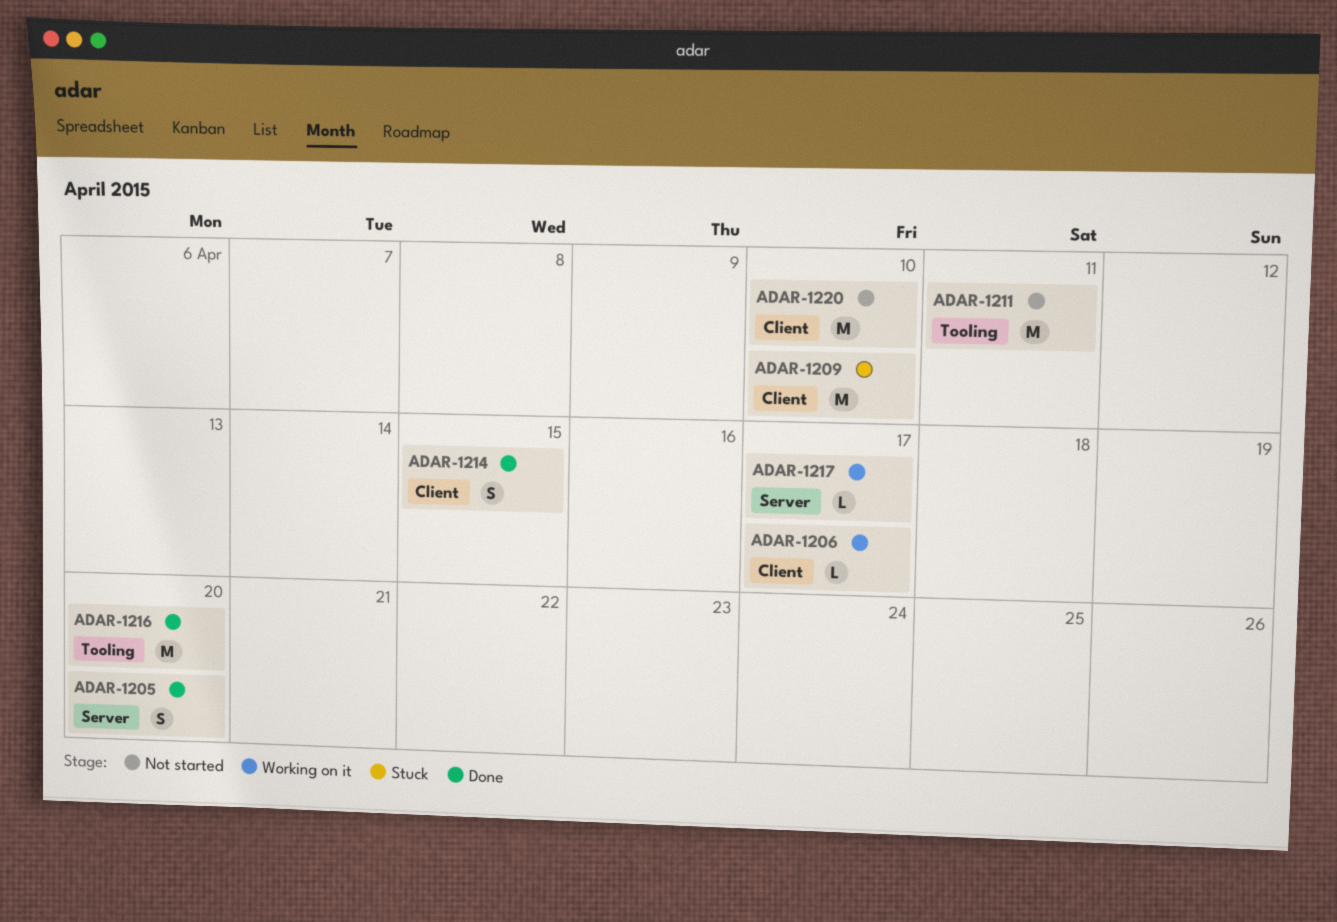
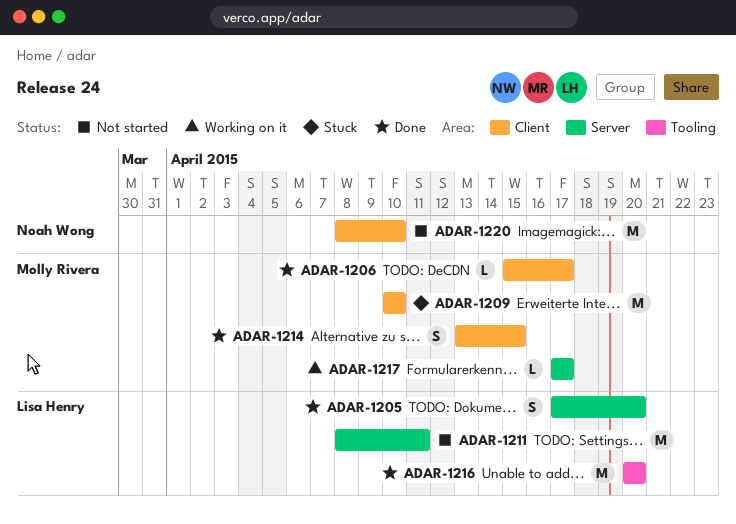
ADAR-1206, status: Working on it -> Done
ADAR-1211, label: Tooling -> Server

